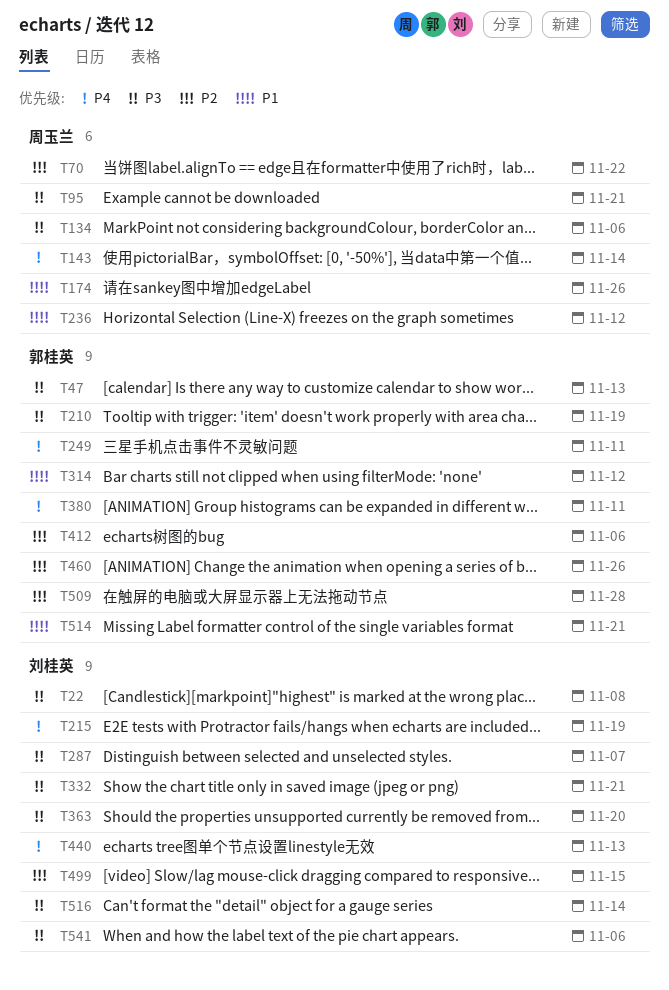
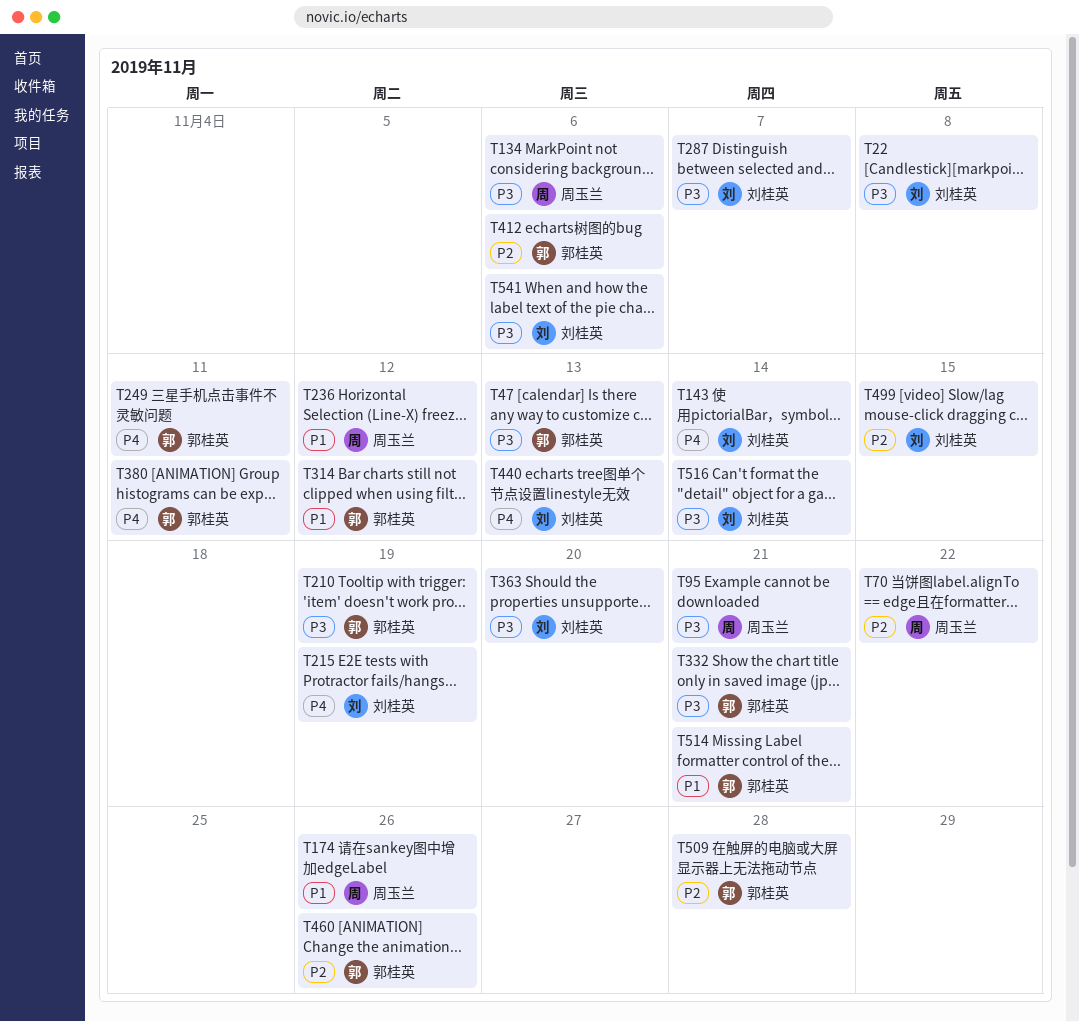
T143, owner: 周玉兰 -> 刘桂英
T332, owner: 刘桂英 -> 郭桂英

